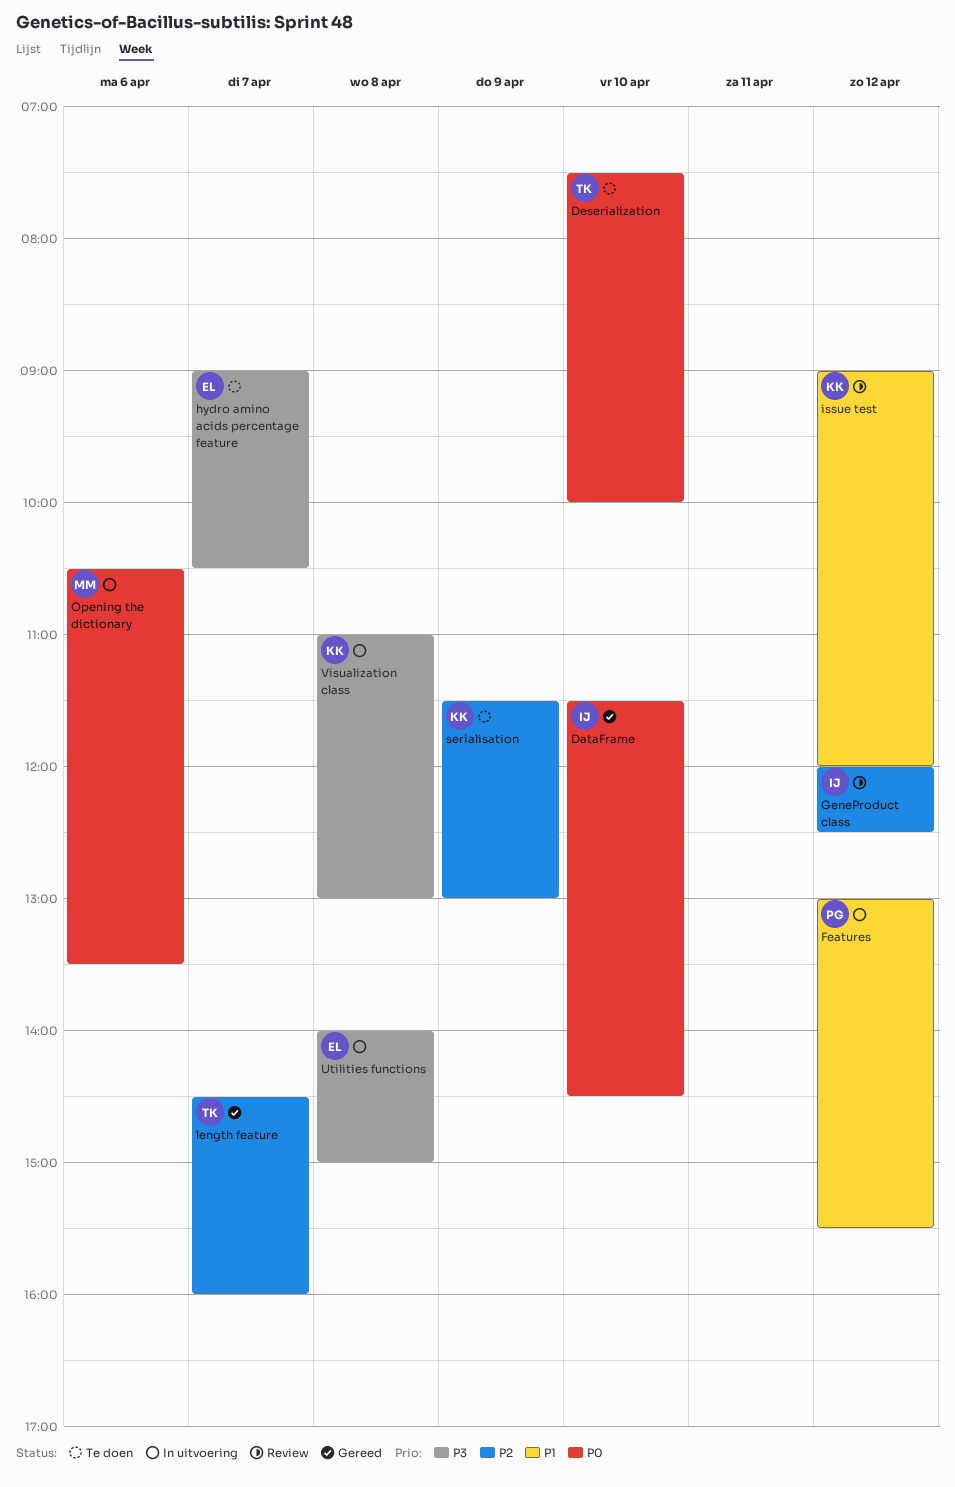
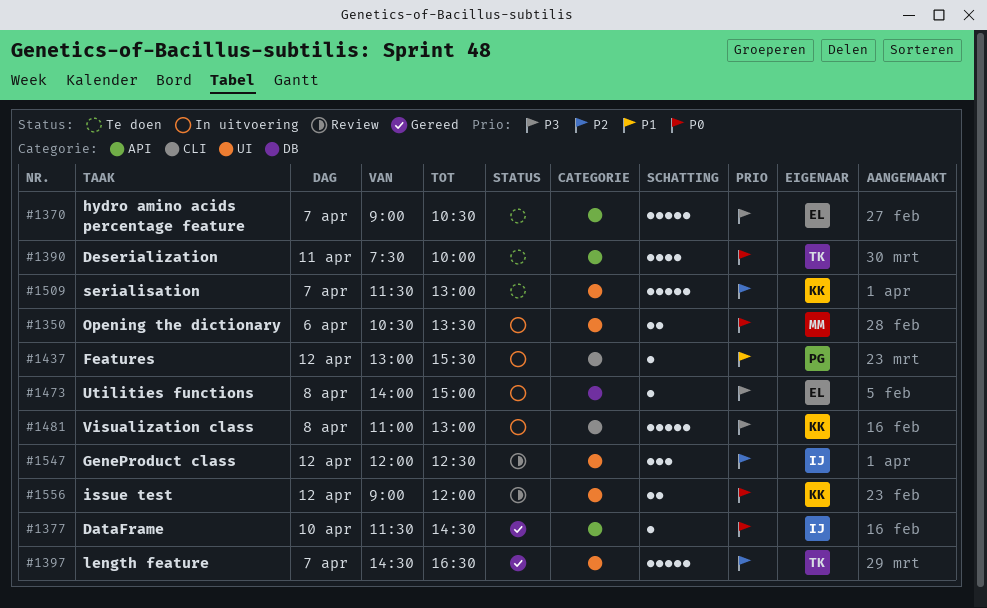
Deserialization, day: Apr 10 -> Apr 11
issue test, priority: P1 -> P0
length feature, ends: 16:00 -> 16:30
serialisation, day: Apr 9 -> Apr 7

